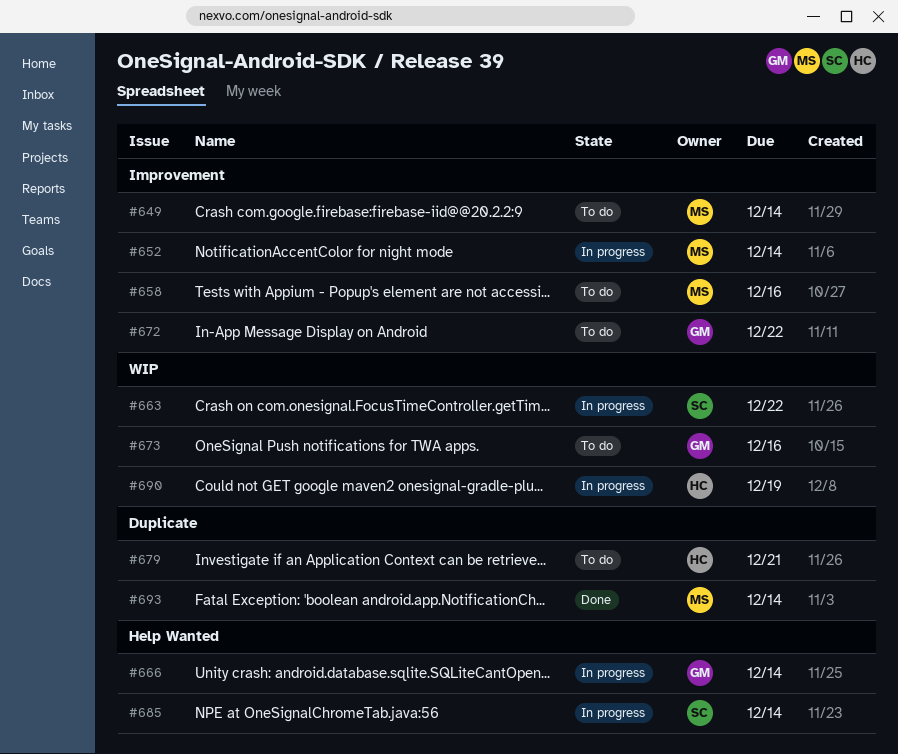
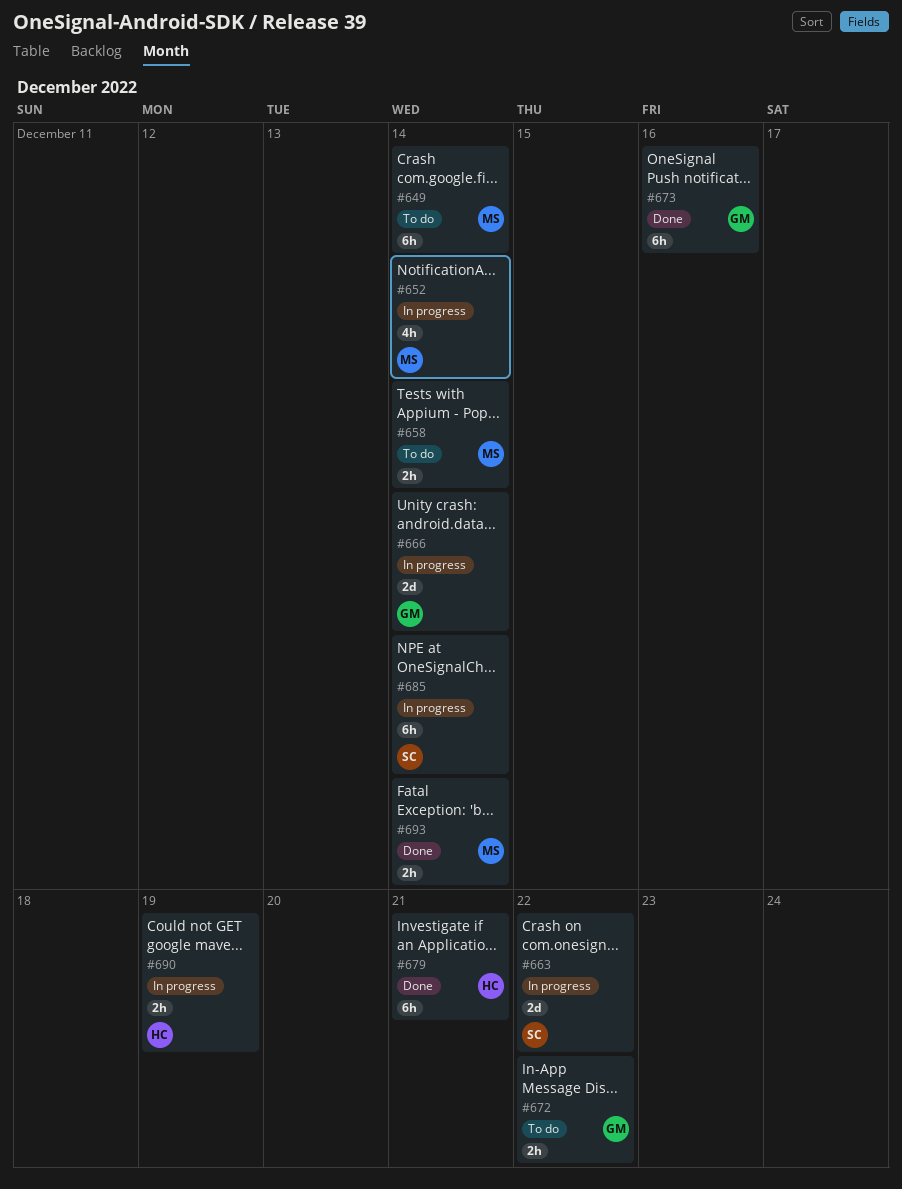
#658, due: Dec 16 -> Dec 14
#673, status: To do -> Done
#679, status: To do -> Done

